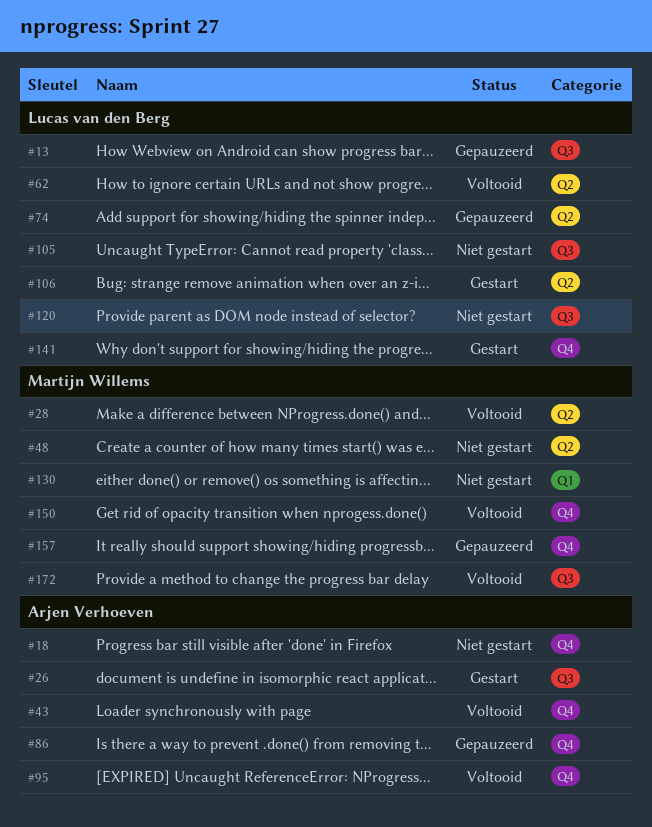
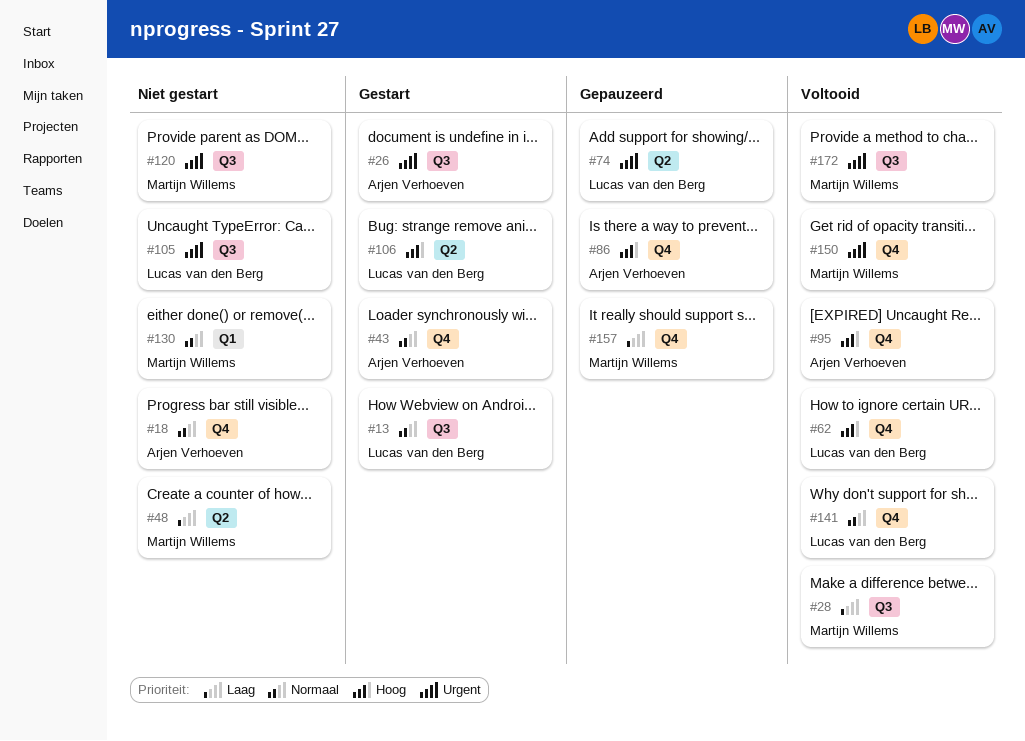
#13, status: Gepauzeerd -> Gestart
#28, label: Q2 -> Q3
#43, status: Voltooid -> Gestart
#62, label: Q2 -> Q4
#120, owner: Lucas van den Berg -> Martijn Willems
#141, status: Gestart -> Voltooid

